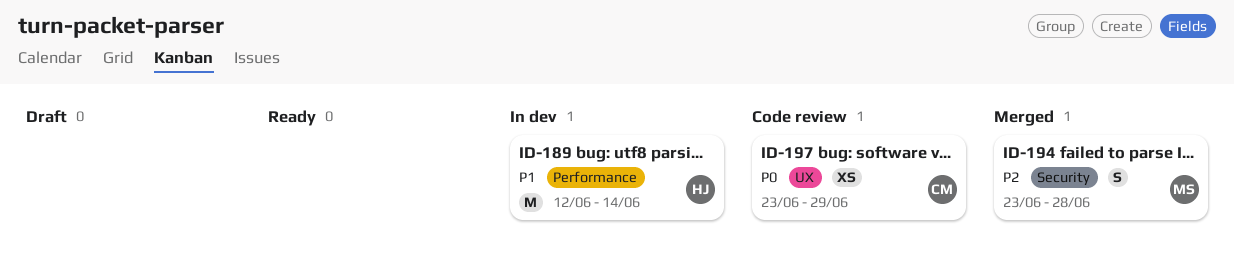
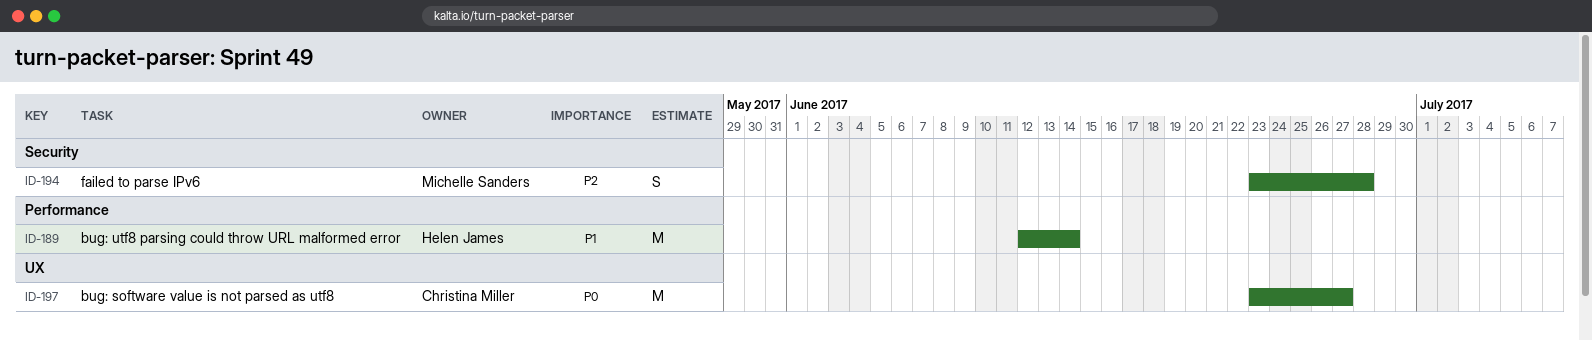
ID-197, estimate: XS -> M
ID-197, due: Jun 29 -> Jun 27

